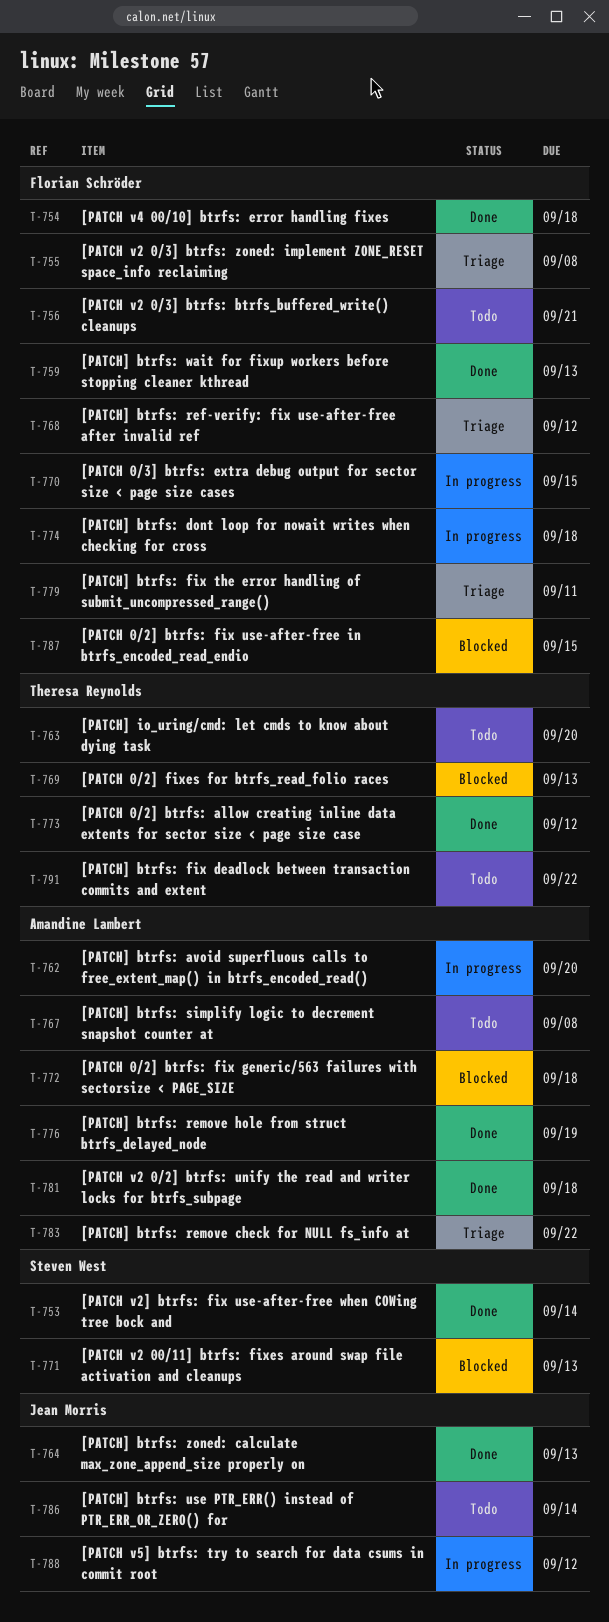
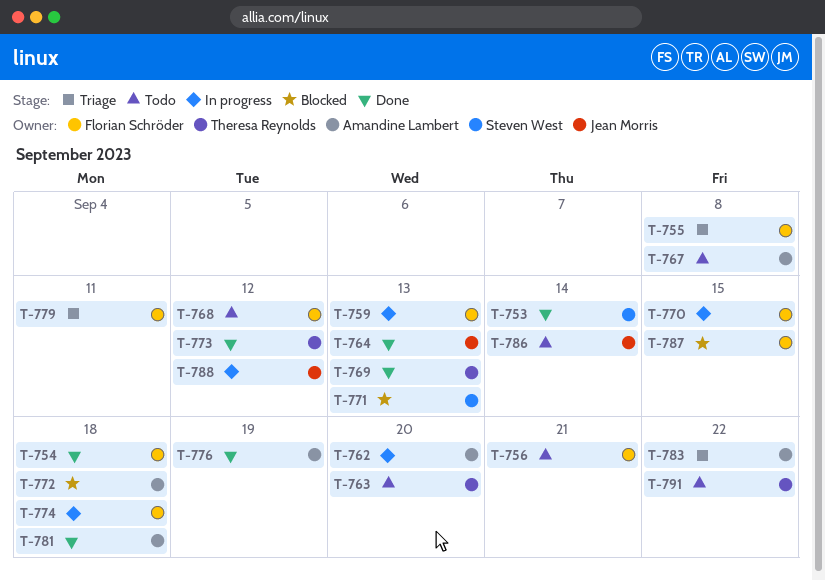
T-759, status: Done -> In progress
T-768, status: Triage -> Todo
T-769, status: Blocked -> Done

